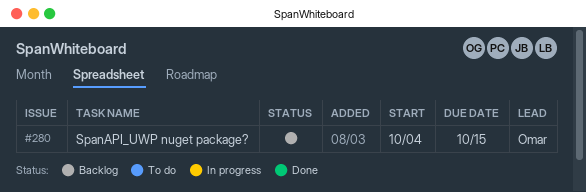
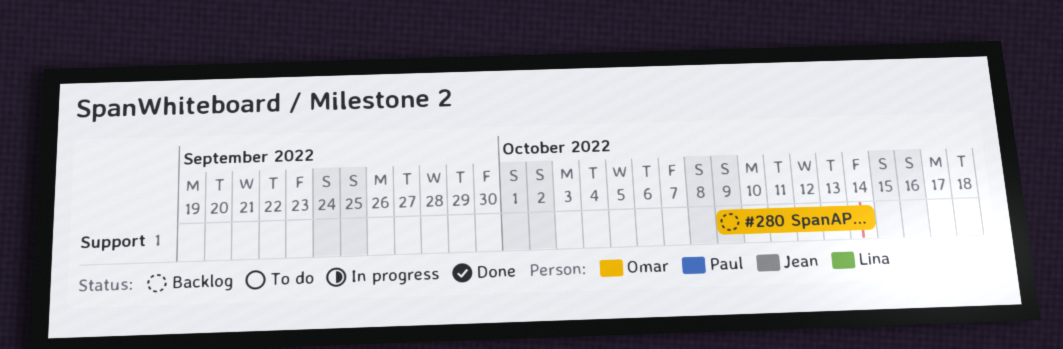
#280, start: Oct 4 -> Oct 9
#280, due: Oct 15 -> Oct 14

